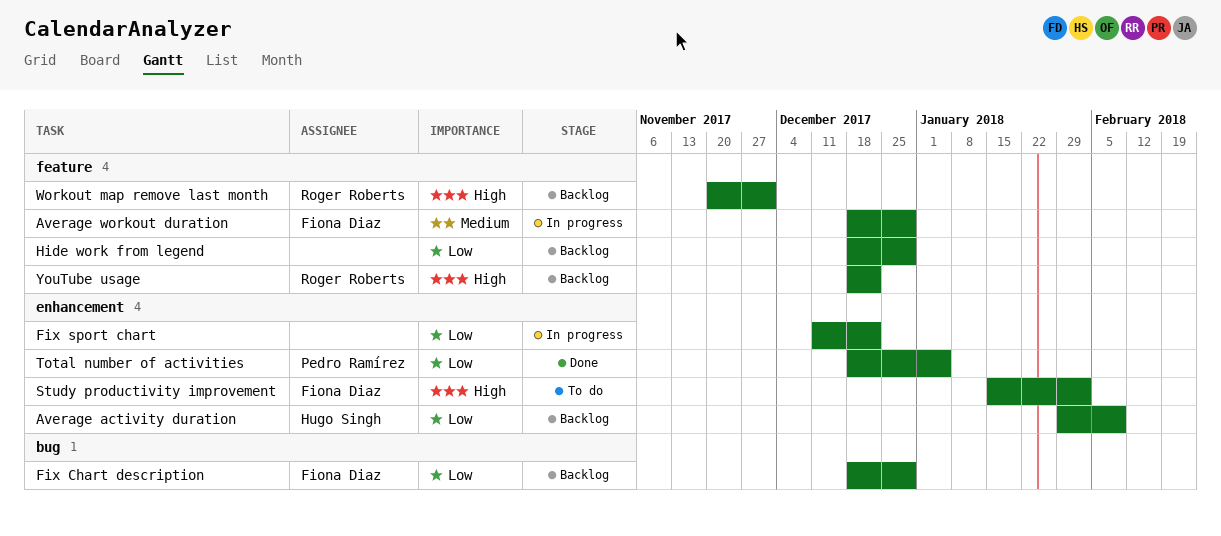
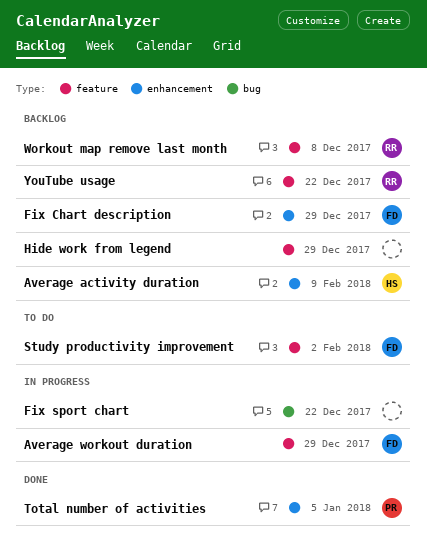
Fix Chart description, label: bug -> enhancement
Fix sport chart, label: enhancement -> bug
Study productivity improvement, label: enhancement -> feature
Workout map remove last month, due: Dec 1 -> Dec 8

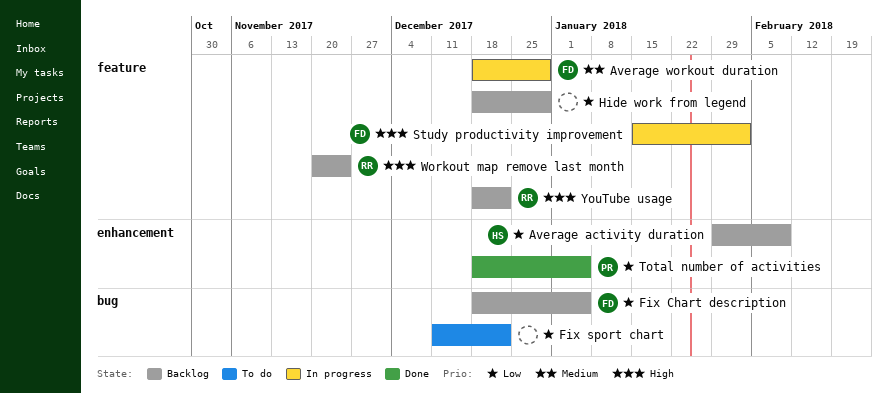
Fix Chart description, label: enhancement -> bug
Fix Chart description, due: Dec 29 -> Jan 5
Fix sport chart, status: In progress -> To do
Study productivity improvement, status: To do -> In progress
Workout map remove last month, due: Dec 8 -> Nov 24

